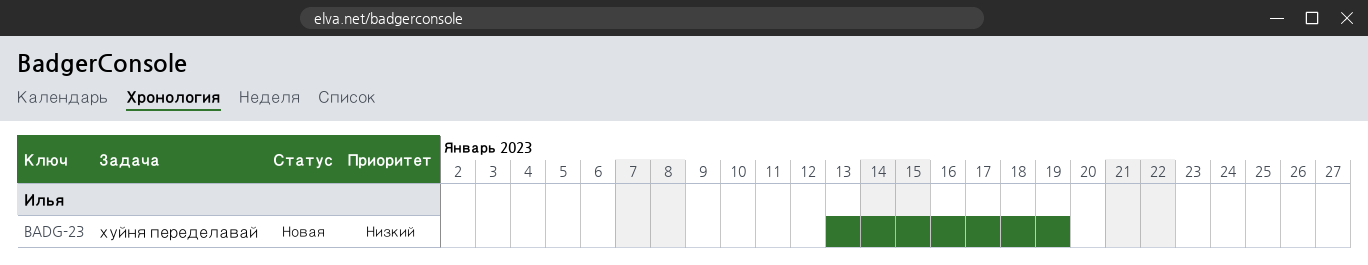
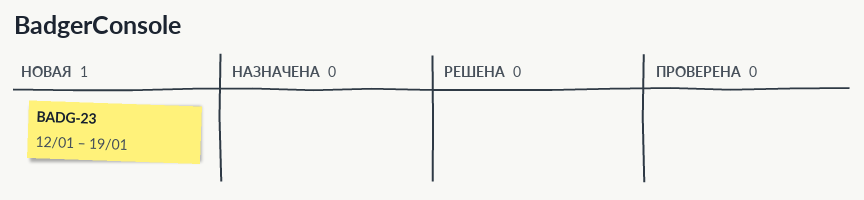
BADG-23, start: Jan 13 -> Jan 12

